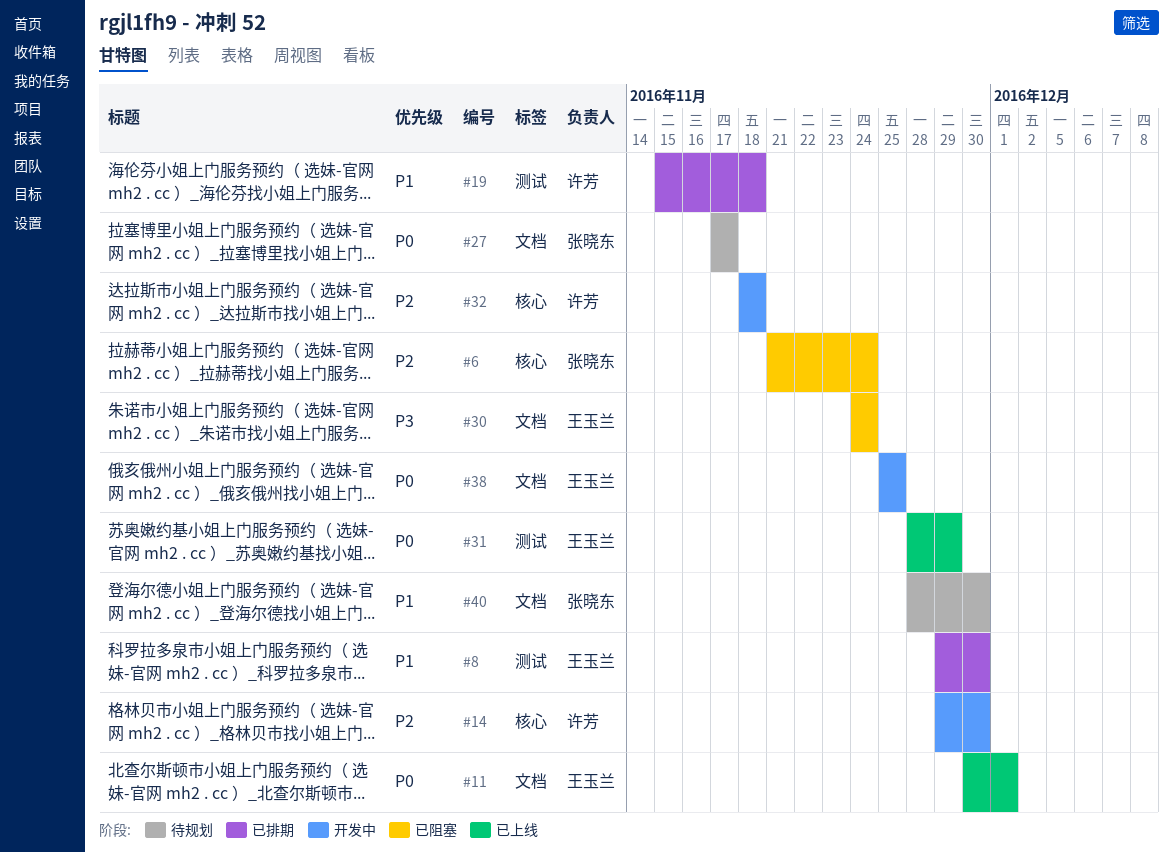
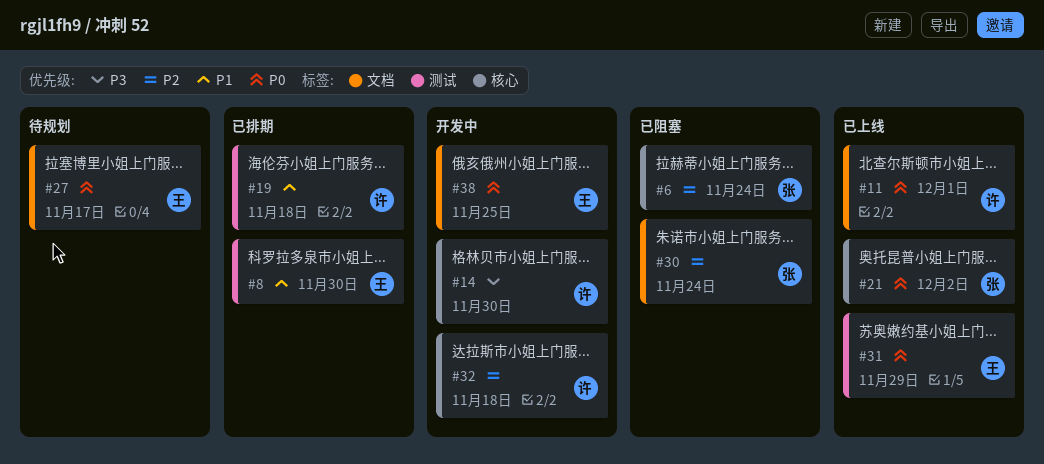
#11, owner: 王玉兰 -> 许芳
#14, priority: P2 -> P3
#21: none -> present
#27, owner: 张晓东 -> 王玉兰
#30, owner: 王玉兰 -> 张晓东
#30, priority: P3 -> P2
#40: present -> none

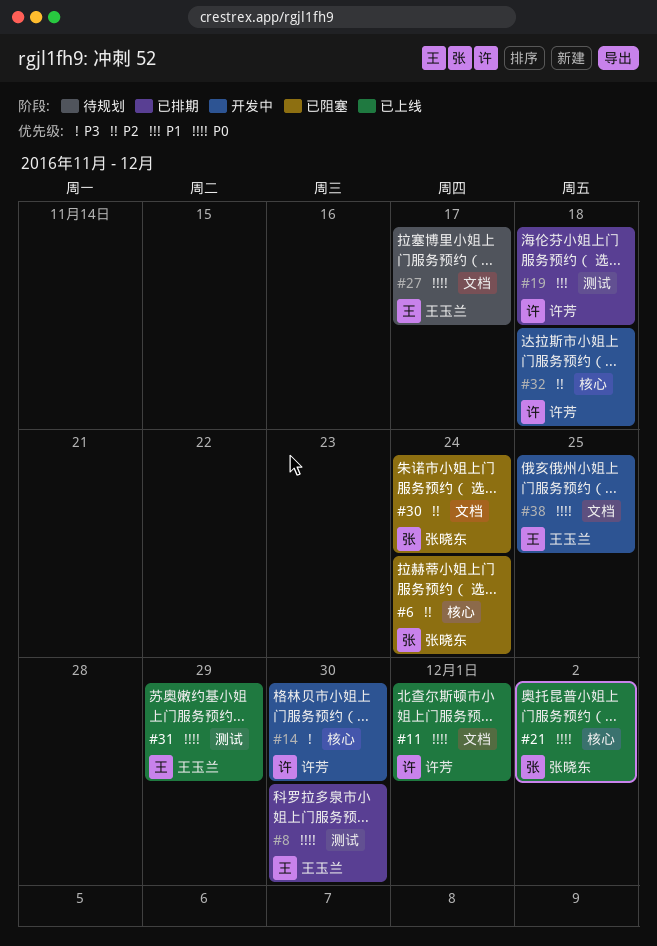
#8, priority: P1 -> P0

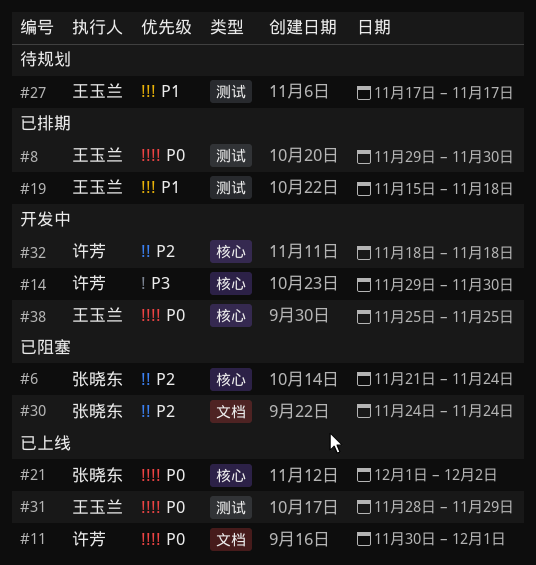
#19, owner: 许芳 -> 王玉兰
#27, priority: P0 -> P1
#27, label: 文档 -> 测试
#38, label: 文档 -> 核心

